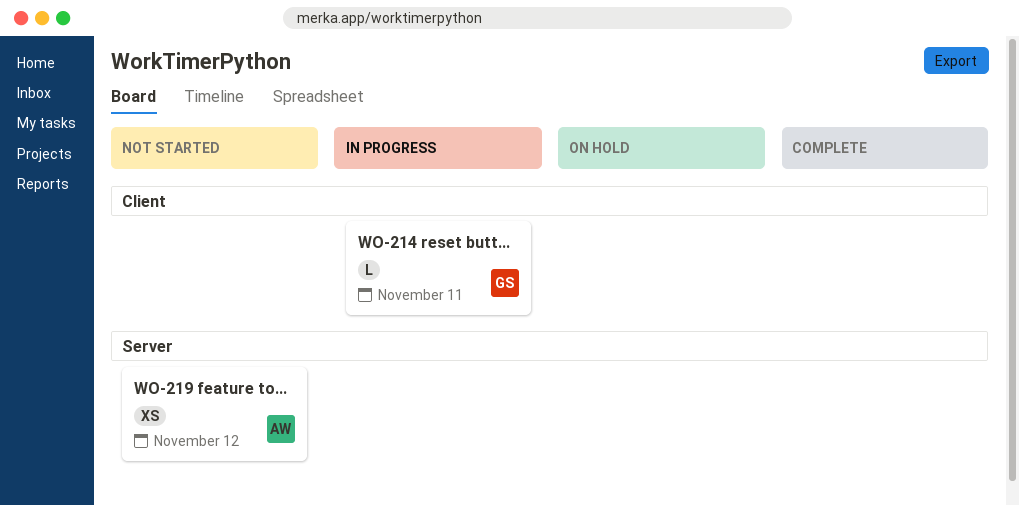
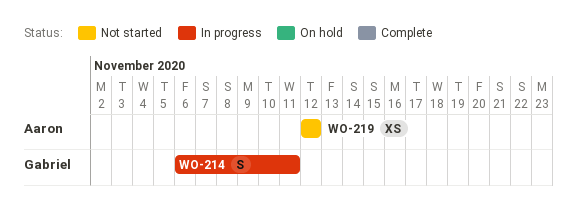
WO-214, estimate: L -> S

